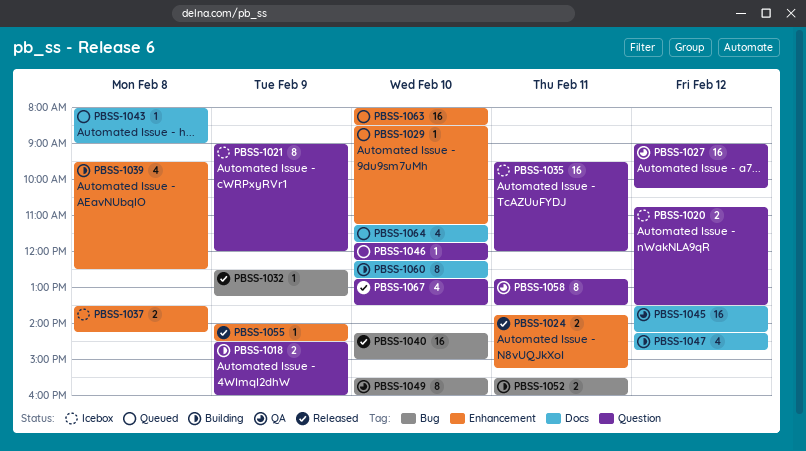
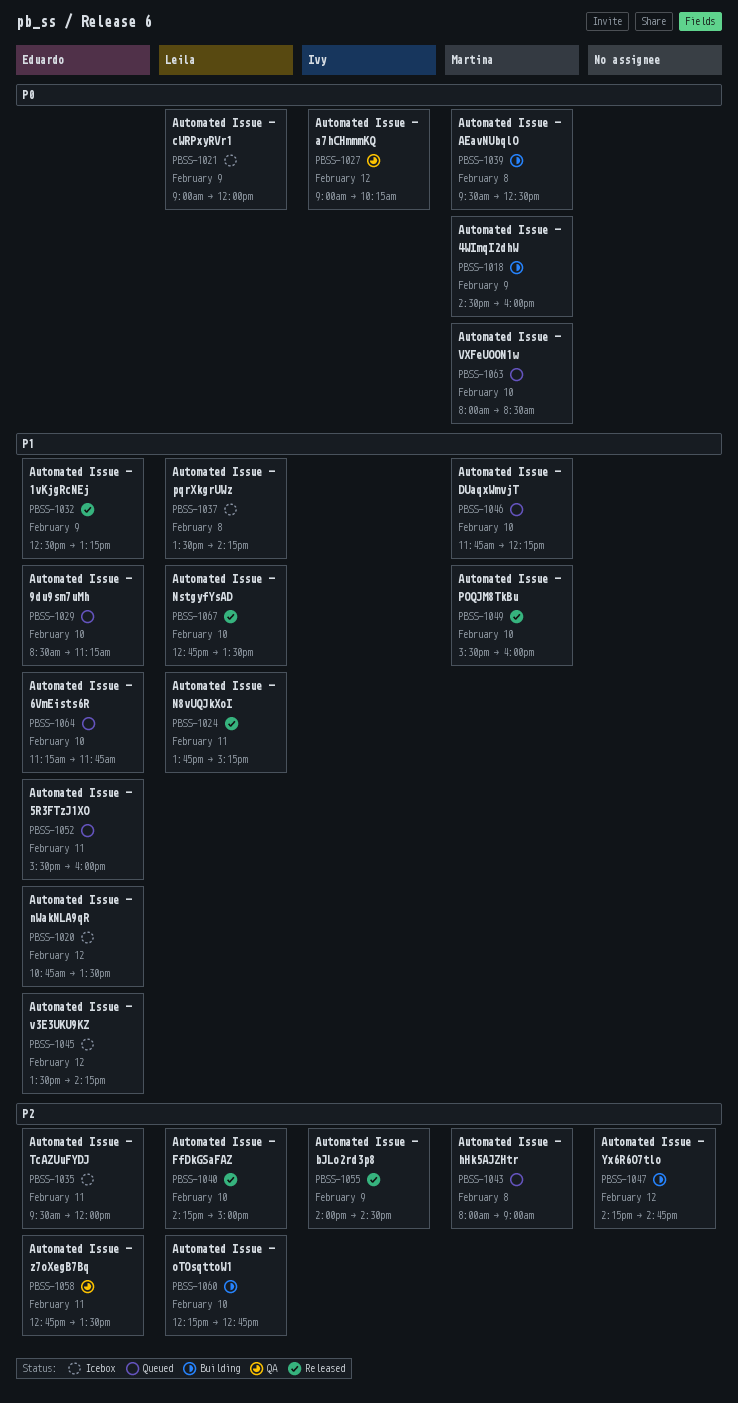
PBSS-1045, status: QA -> Icebox
PBSS-1049, status: QA -> Released
PBSS-1052, status: Building -> Queued

